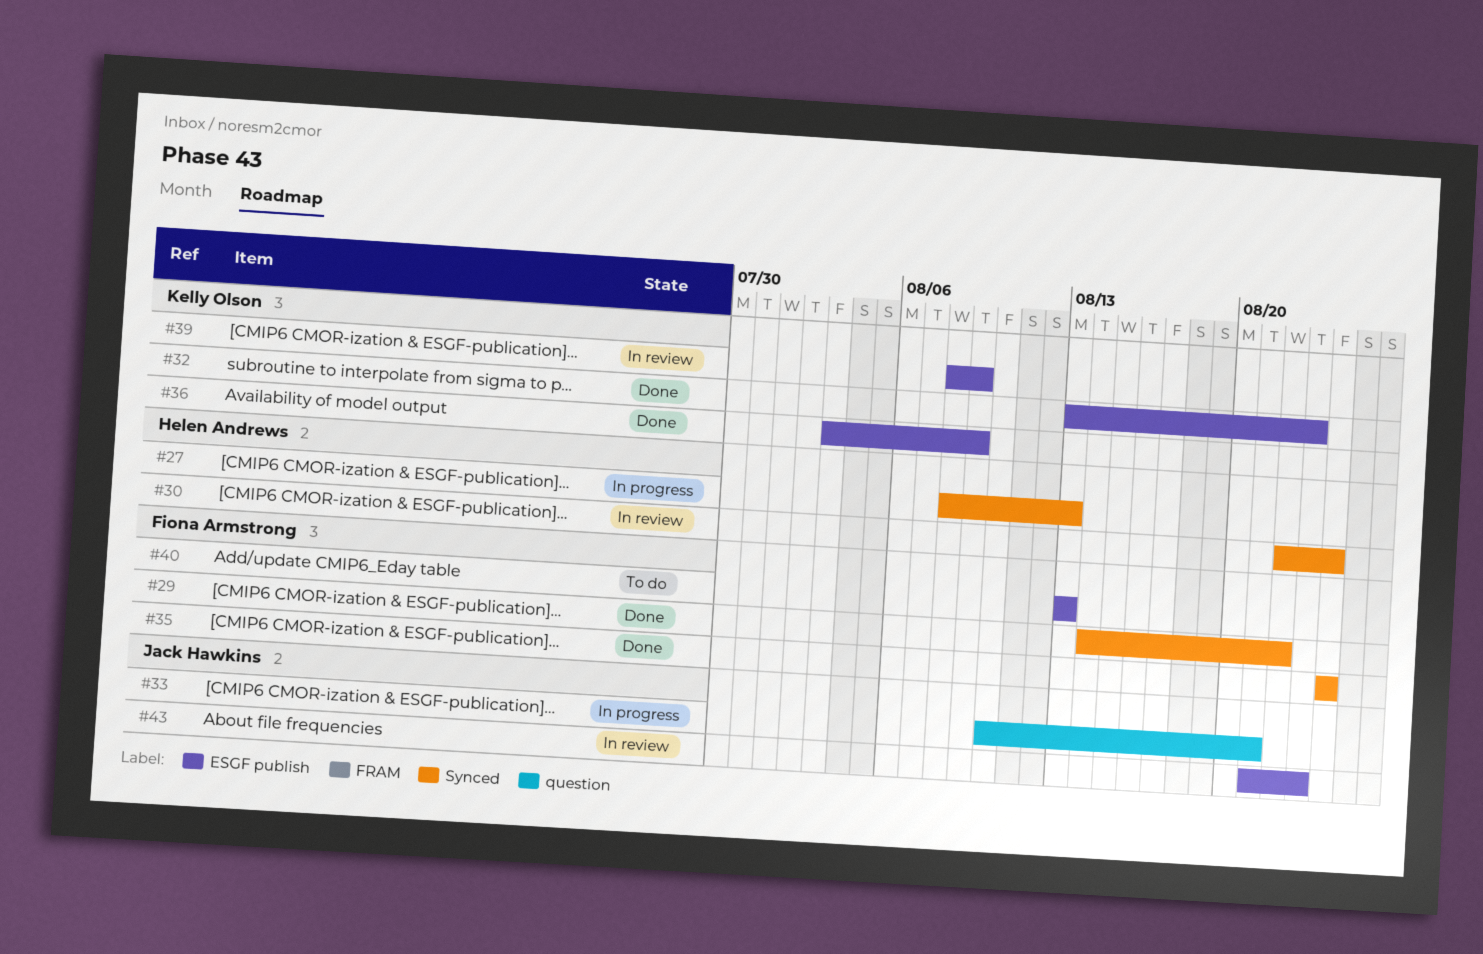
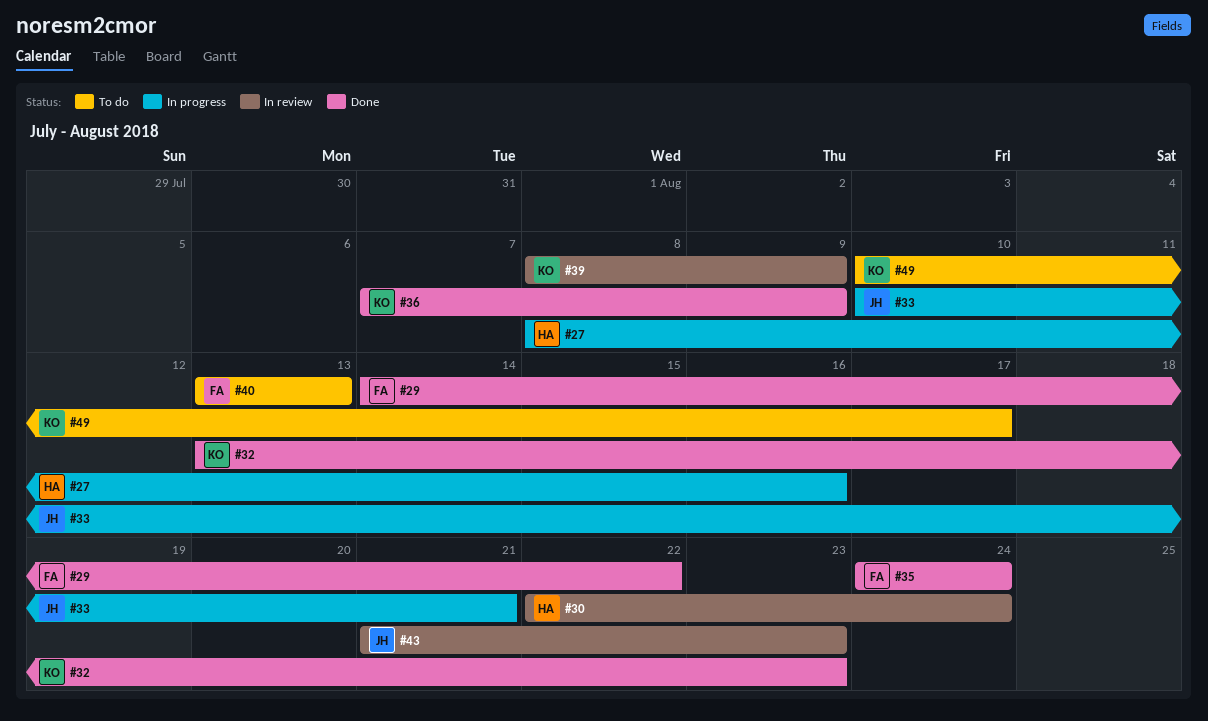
#27, due: Aug 13 -> Aug 16
#36, start: Aug 3 -> Aug 7
#49: none -> present

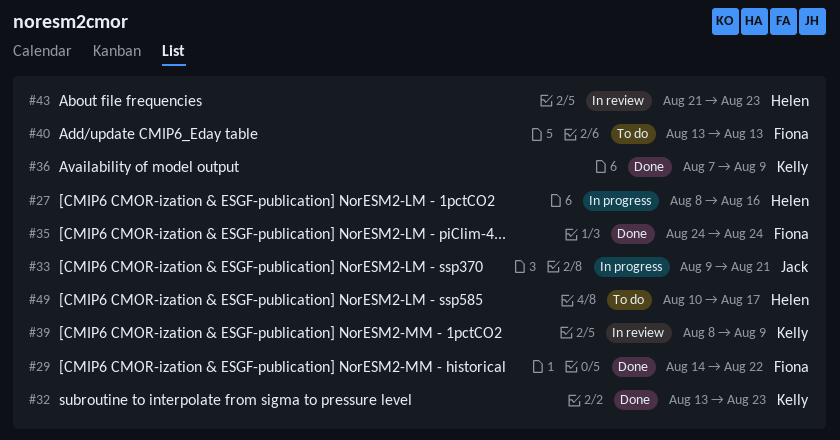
#30: present -> none
#33, start: Aug 10 -> Aug 9
#43, owner: Jack -> Helen
#49, owner: Kelly -> Helen

